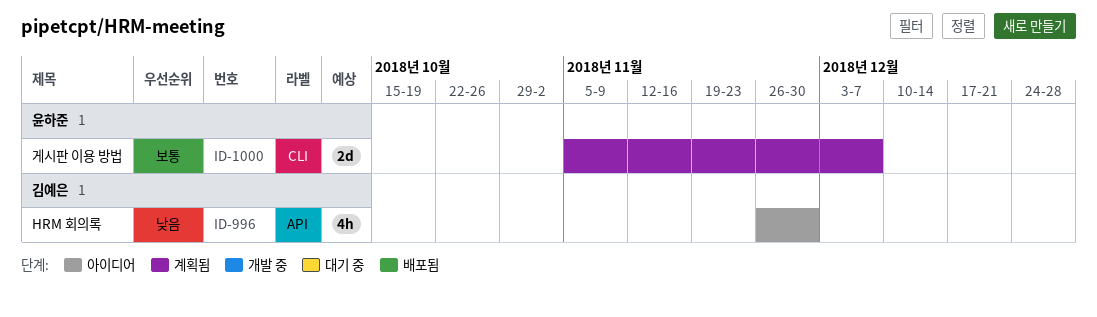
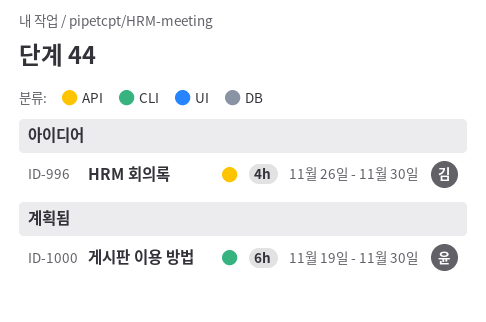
ID-1000, estimate: 2d -> 6h
ID-1000, start: Nov 5 -> Nov 19
ID-1000, due: Dec 7 -> Nov 30

